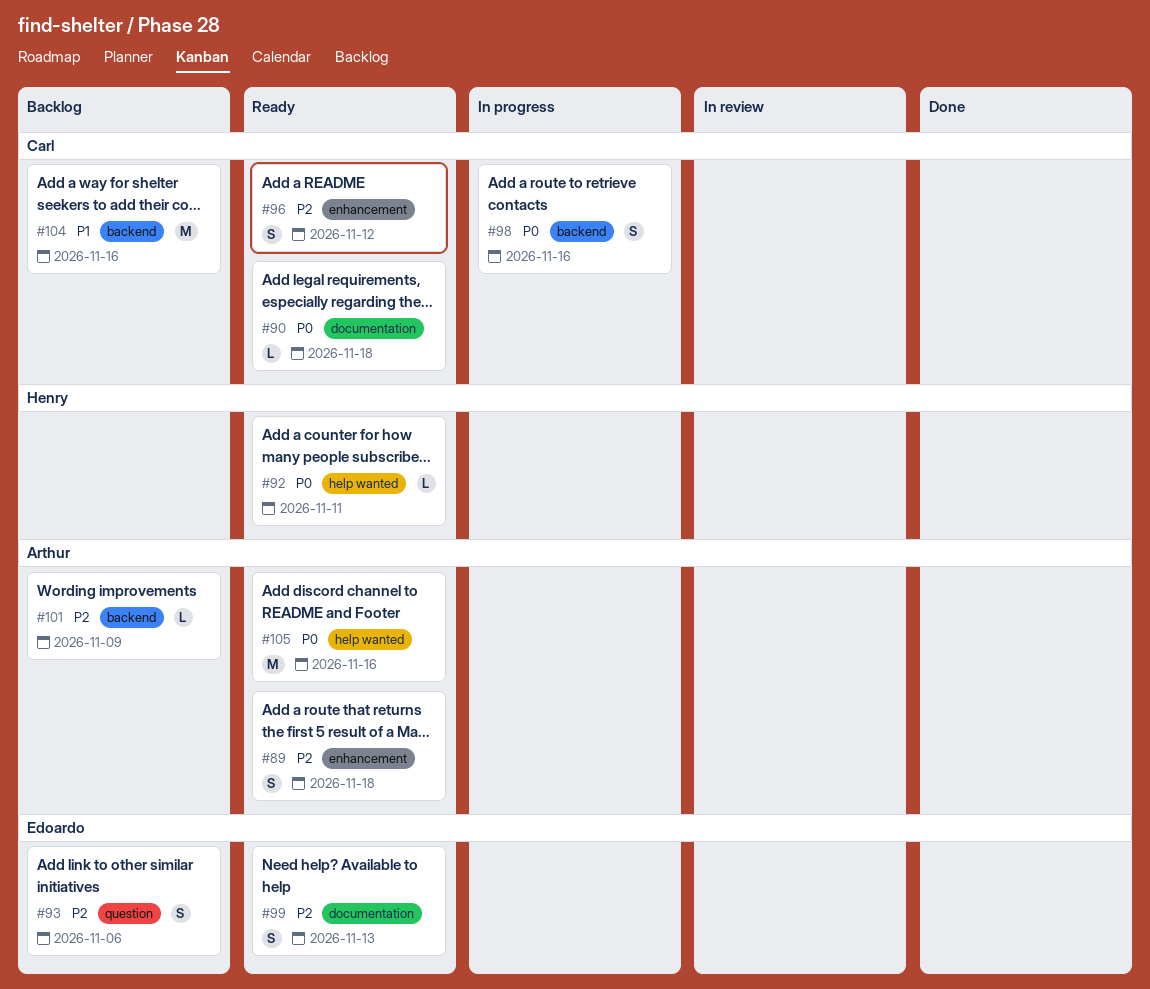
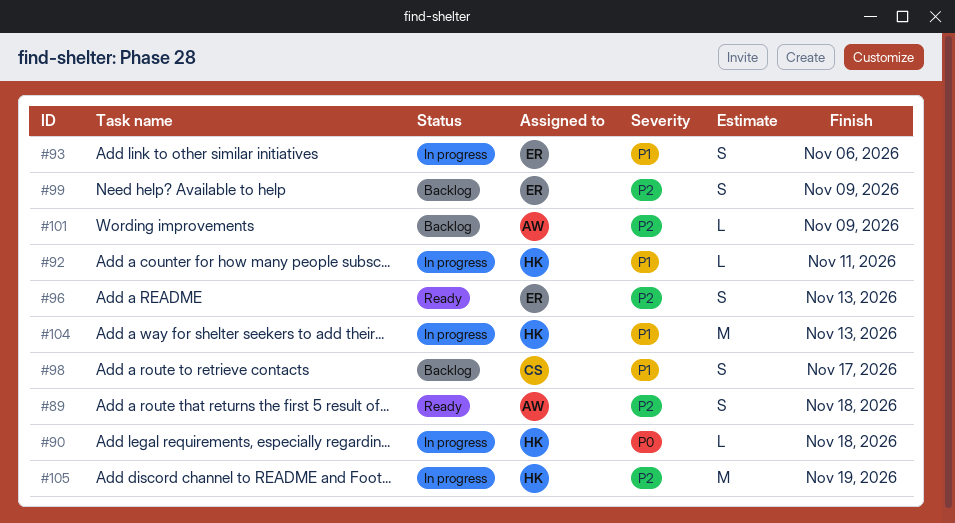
#90, status: Ready -> In progress
#90, owner: Carl -> Henry
#92, status: Ready -> In progress
#92, priority: P0 -> P1
#93, status: Backlog -> In progress
#93, priority: P2 -> P1
#96, owner: Carl -> Edoardo
#96, due: Nov 12 -> Nov 13
#98, status: In progress -> Backlog
#98, priority: P0 -> P1
#98, due: Nov 16 -> Nov 17
#99, status: Ready -> Backlog
#99, due: Nov 13 -> Nov 9
#104, status: Backlog -> In progress
#104, owner: Carl -> Henry
#104, due: Nov 16 -> Nov 13
#105, status: Ready -> In progress
#105, owner: Arthur -> Henry
#105, priority: P0 -> P2
#105, due: Nov 16 -> Nov 19

